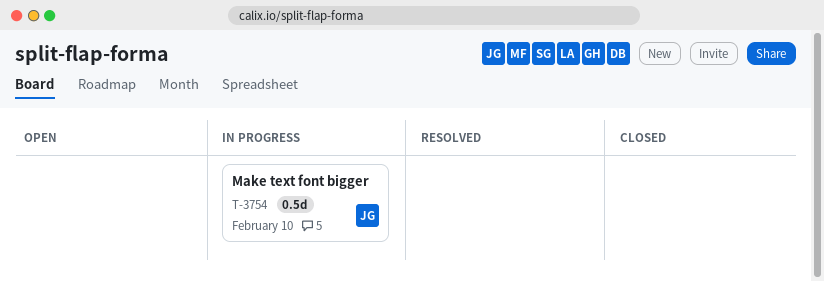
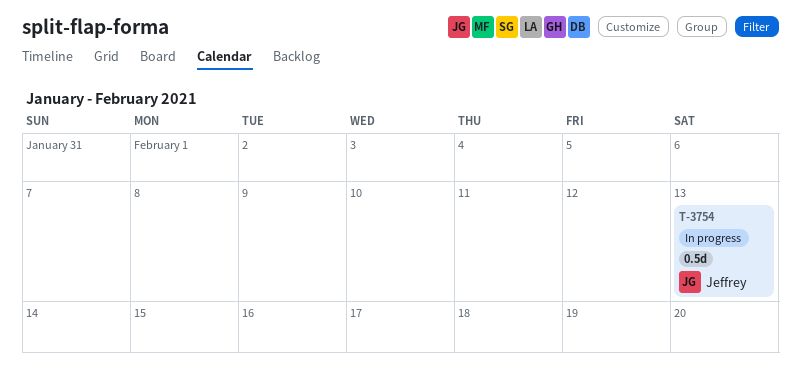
T-3754, due: Feb 10 -> Feb 13

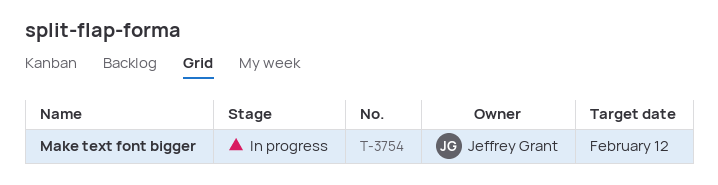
T-3754, due: Feb 13 -> Feb 12

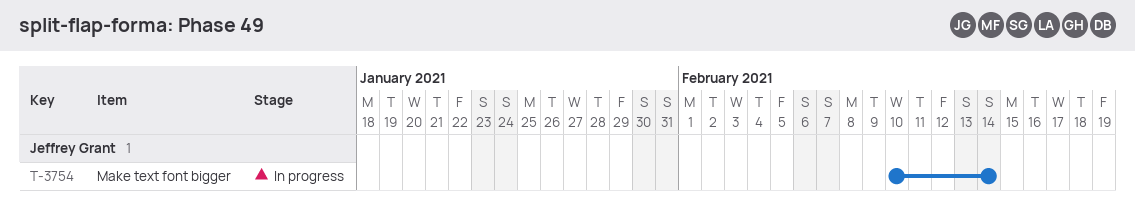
T-3754, due: Feb 12 -> Feb 14

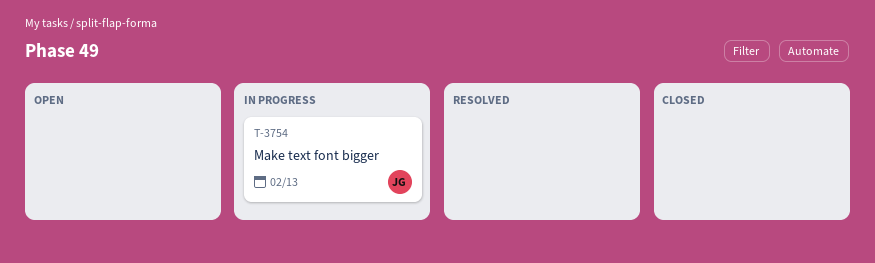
T-3754, due: Feb 14 -> Feb 13

